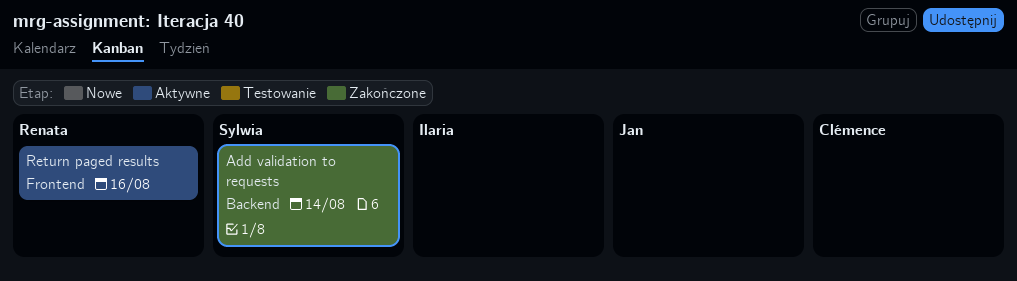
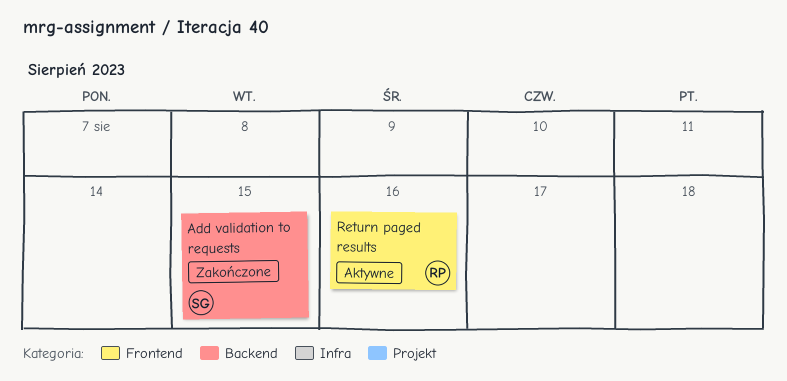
Add validation to requests, due: Aug 14 -> Aug 15

